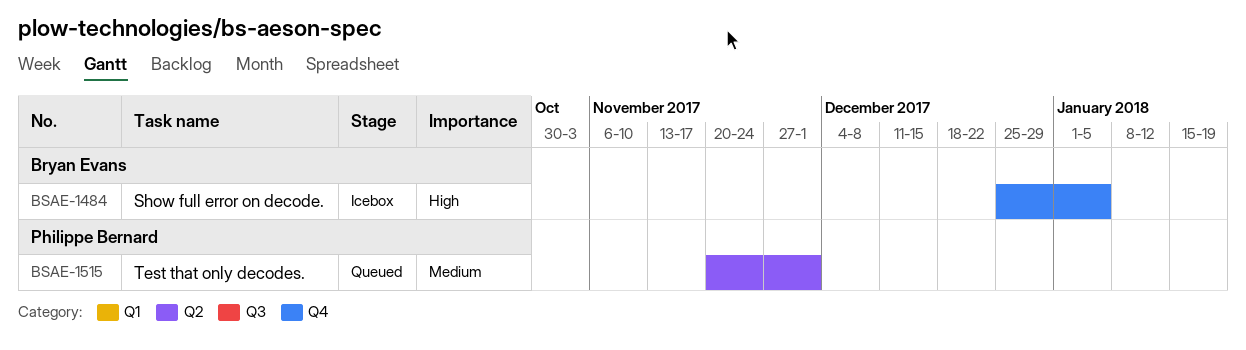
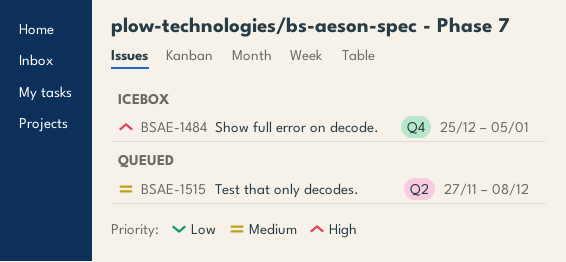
BSAE-1515, start: Nov 20 -> Nov 27
BSAE-1515, due: Dec 1 -> Dec 8

